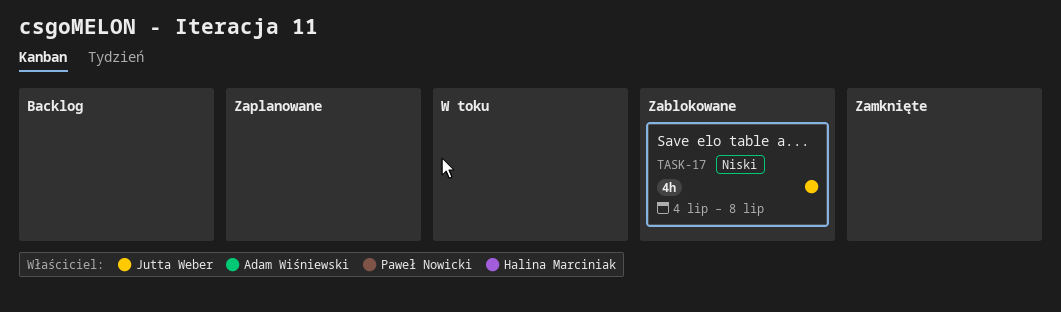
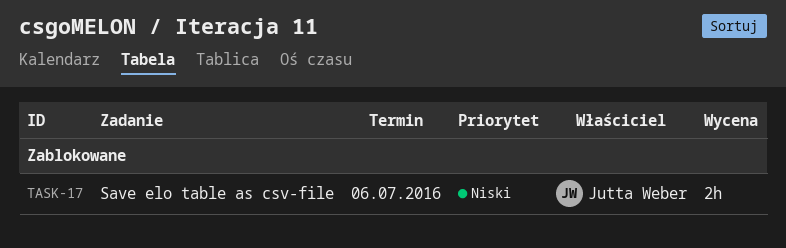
TASK-17, estimate: 4h -> 2h
TASK-17, due: Jul 8 -> Jul 6

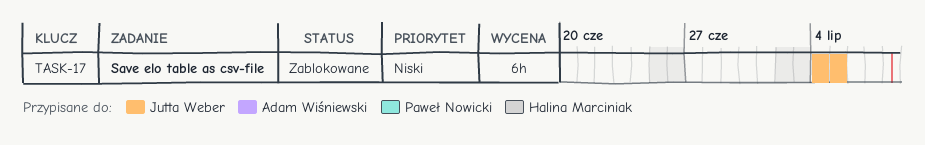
TASK-17, estimate: 2h -> 6h
TASK-17, due: Jul 6 -> Jul 5

